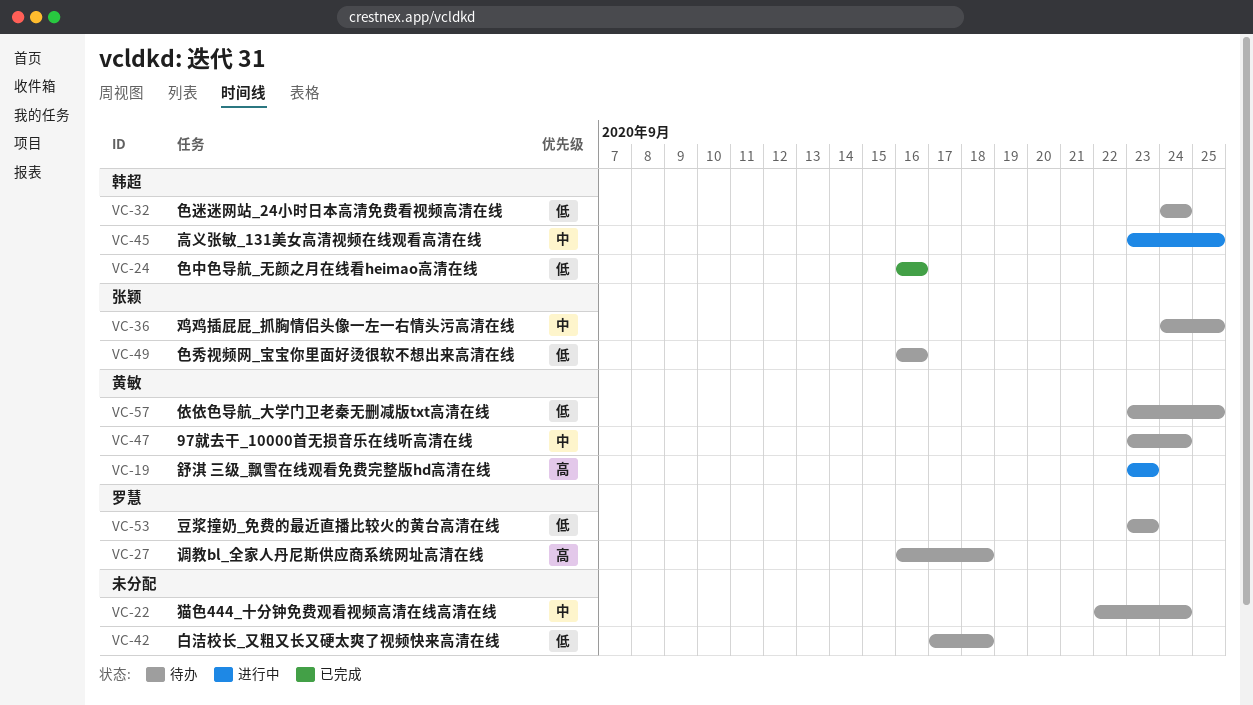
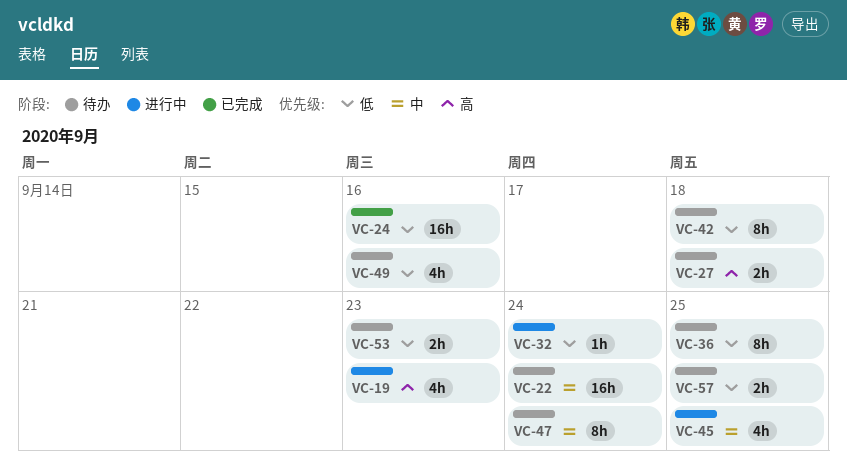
VC-32, status: 待办 -> 进行中
VC-36, priority: 中 -> 低

